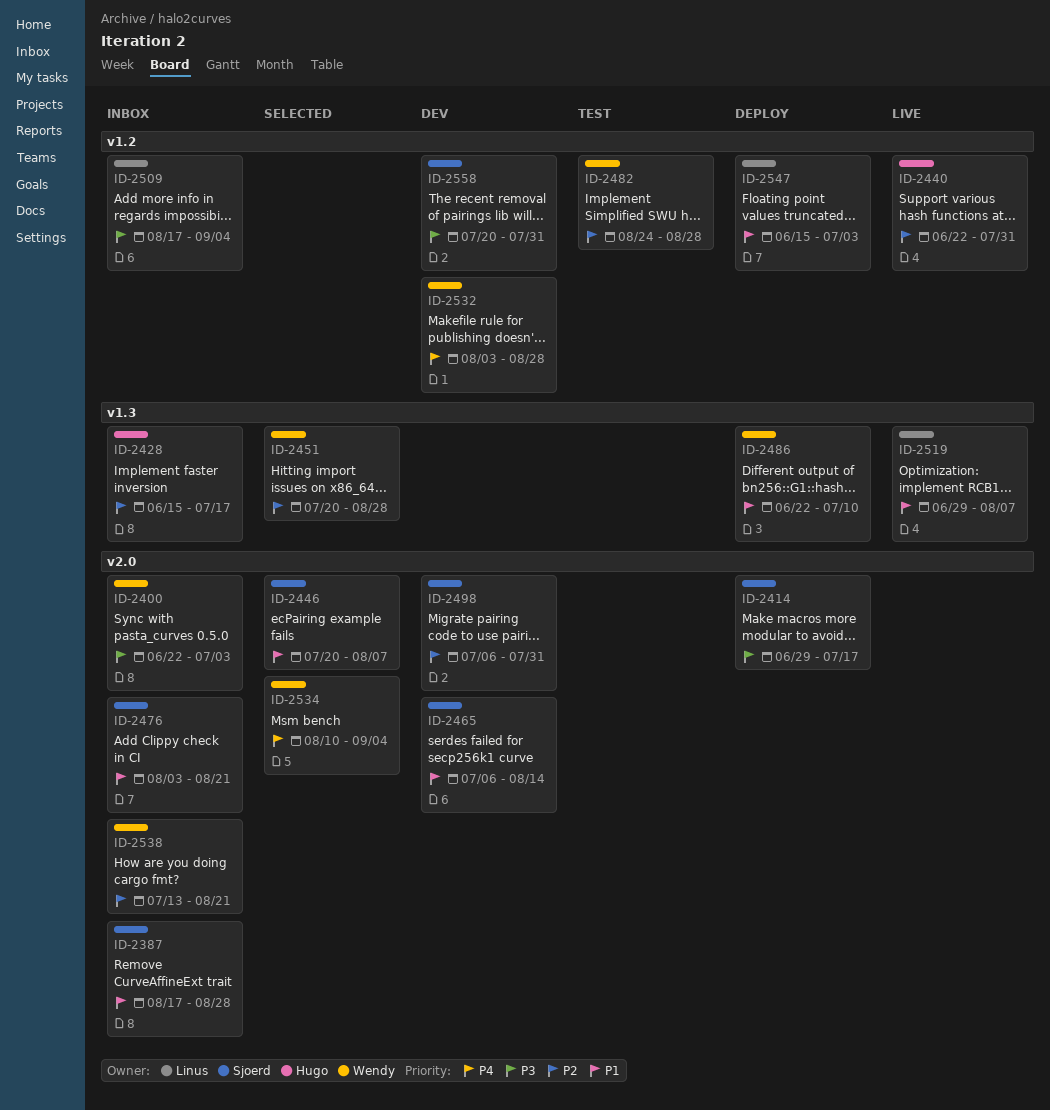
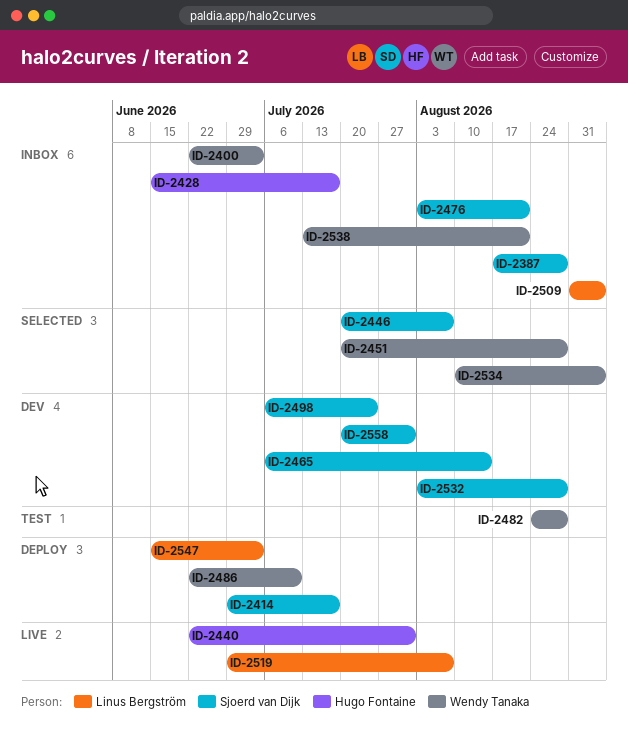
ID-2498, due: Jul 31 -> Jul 24
ID-2509, start: Aug 17 -> Aug 31
ID-2532, owner: Wendy Tanaka -> Sjoerd van Dijk

